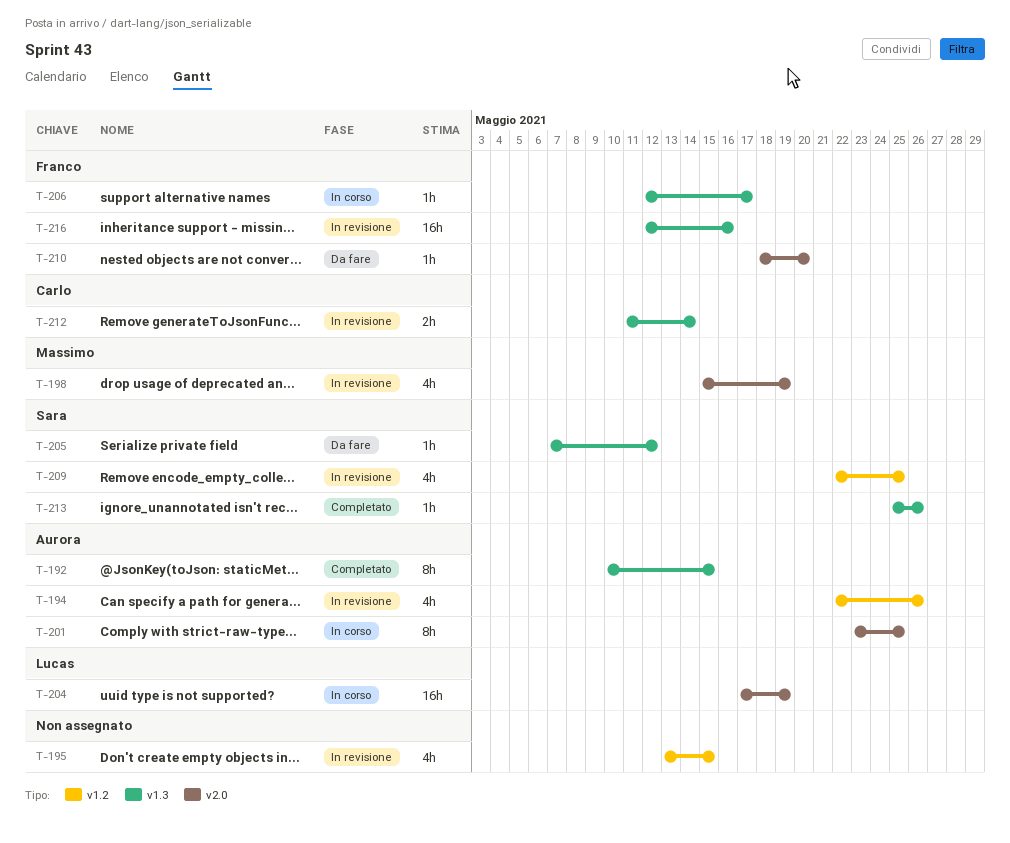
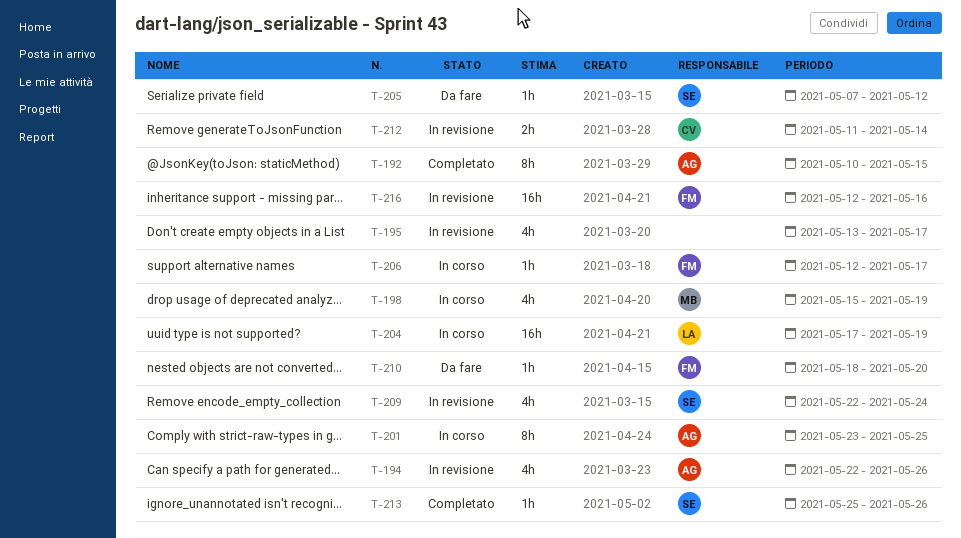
T-195, due: May 15 -> May 17
T-198, status: In revisione -> In corso
T-209, due: May 25 -> May 24

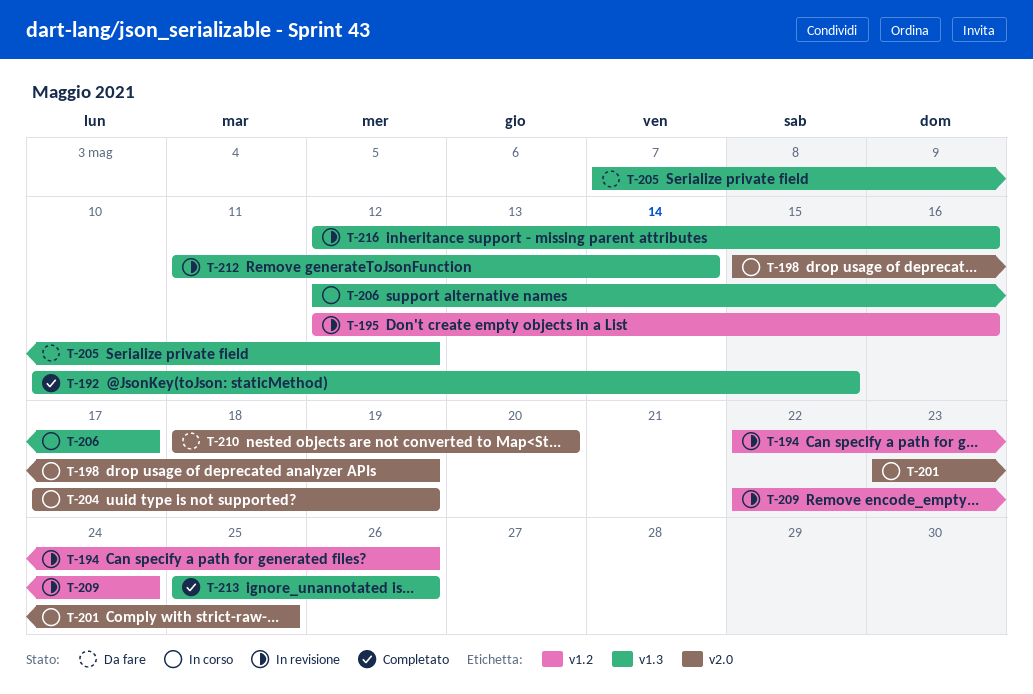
T-195, start: May 13 -> May 12
T-195, due: May 17 -> May 16

